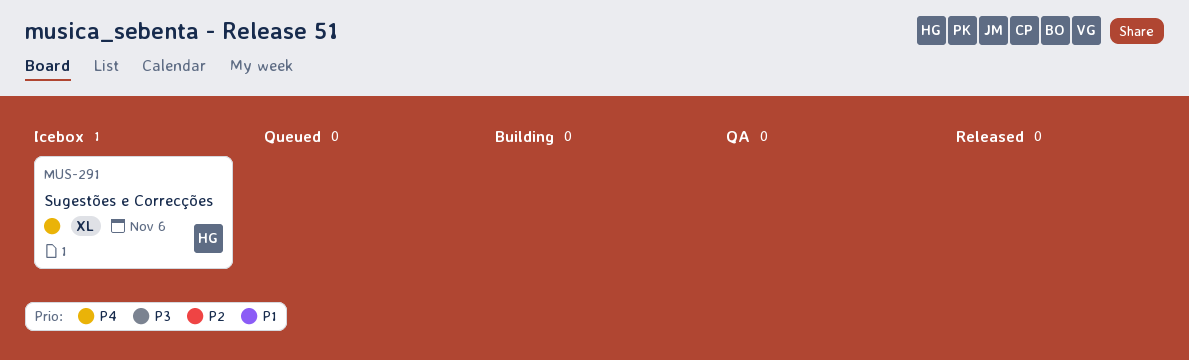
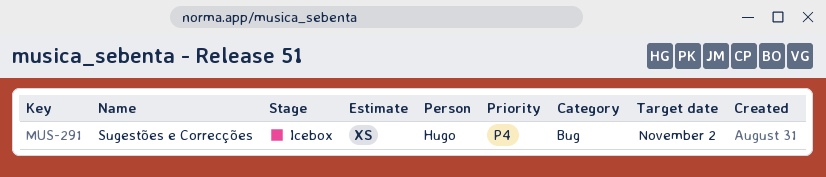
MUS-291, estimate: XL -> XS
MUS-291, due: Nov 6 -> Nov 2

